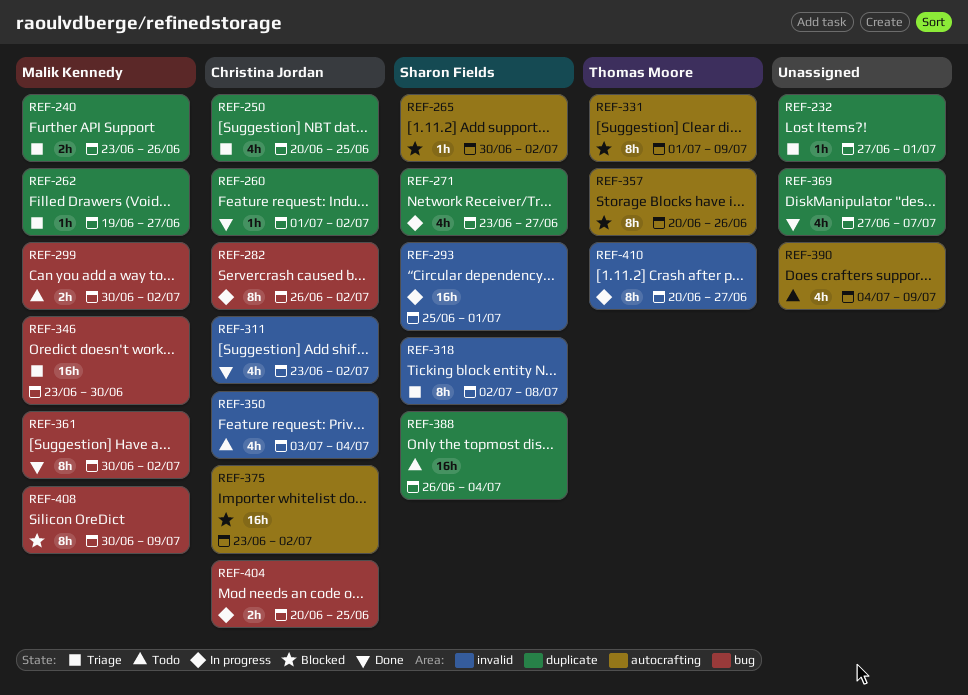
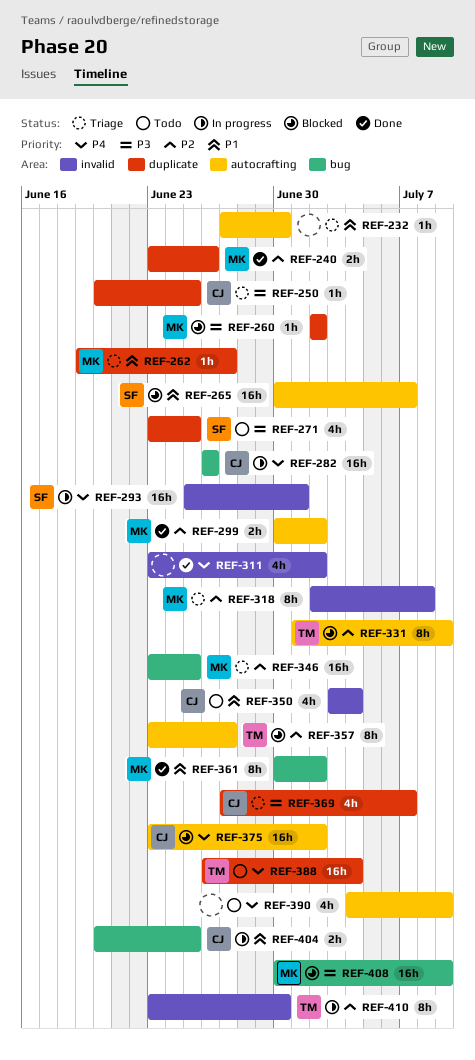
REF-232, label: duplicate -> autocrafting
REF-232, due: Jul 1 -> Jun 30
REF-240, status: Triage -> Done
REF-250, estimate: 4h -> 1h
REF-260, status: Done -> Blocked
REF-260, owner: Christina Jordan -> Malik Kennedy
REF-260, start: Jul 1 -> Jul 2
REF-265, estimate: 1h -> 16h
REF-265, due: Jul 2 -> Jul 7
REF-271, status: In progress -> Todo
REF-271, due: Jun 27 -> Jun 25
REF-282, estimate: 8h -> 16h
REF-282, due: Jul 2 -> Jun 26
REF-299, status: Todo -> Done
REF-299, label: bug -> autocrafting
REF-311, owner: Christina Jordan -> none
REF-318, owner: Sharon Fields -> Malik Kennedy
REF-346, due: Jun 30 -> Jun 25
REF-357, start: Jun 20 -> Jun 23
REF-357, due: Jun 26 -> Jun 27
REF-369, status: Done -> Triage
REF-369, owner: none -> Christina Jordan
REF-388, owner: Sharon Fields -> Thomas Moore
REF-408, estimate: 8h -> 16h
REF-410, start: Jun 20 -> Jun 23
REF-410, due: Jun 27 -> Jun 30

